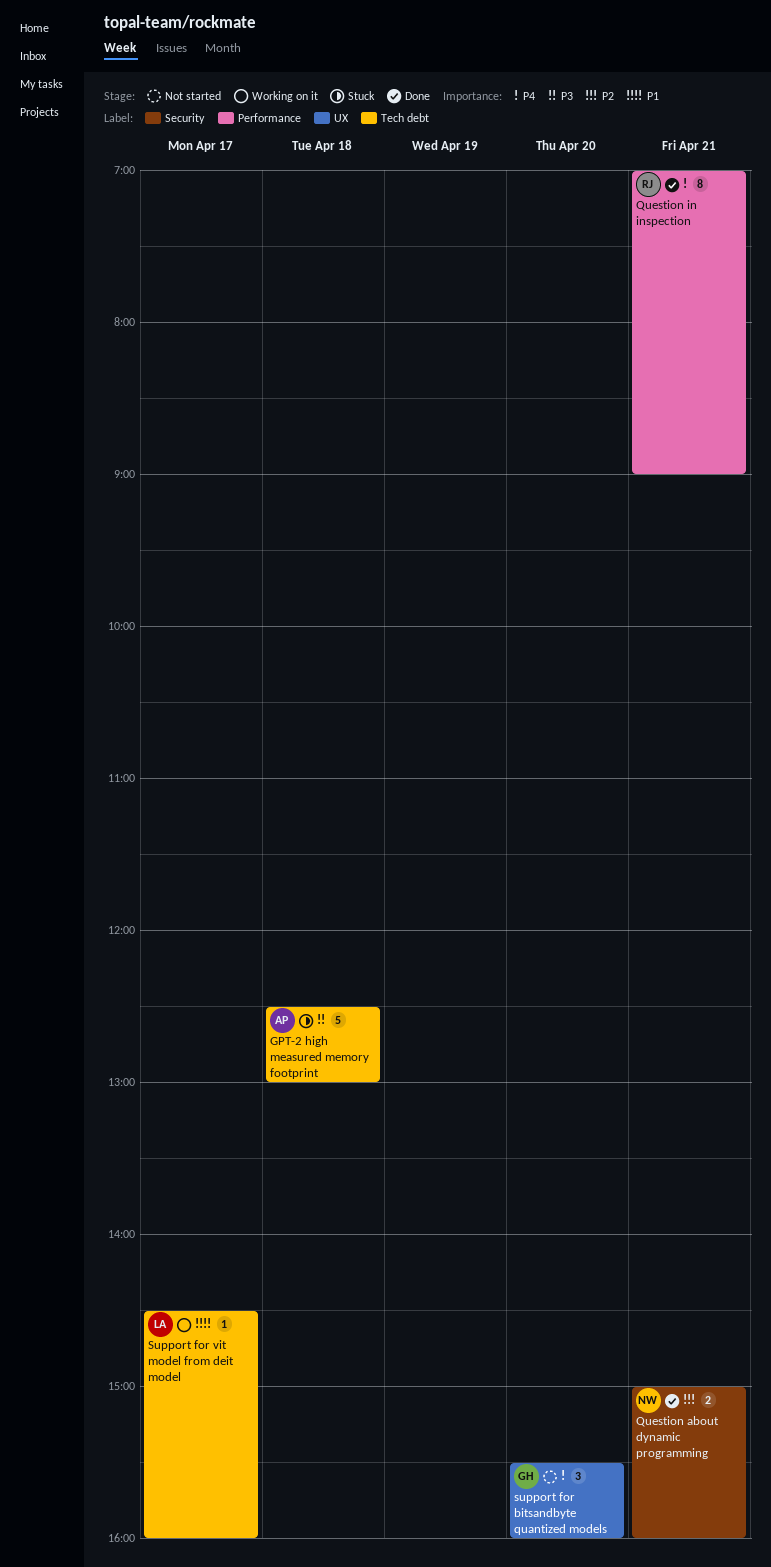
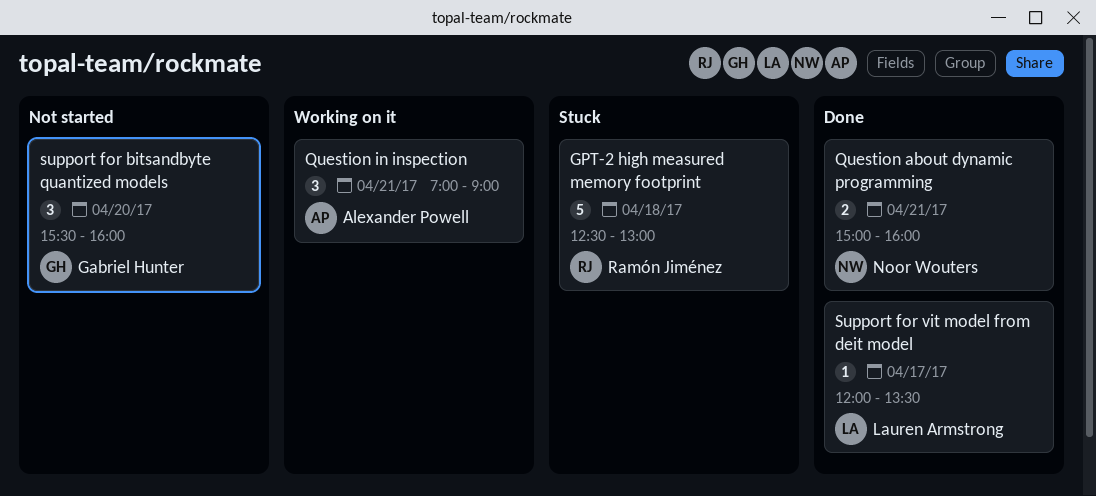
GPT-2 high measured memory footprint, owner: Alexander Powell -> Ramón Jiménez
Question in inspection, status: Done -> Working on it
Question in inspection, owner: Ramón Jiménez -> Alexander Powell
Question in inspection, estimate: 8 -> 3
Support for vit model from deit model, status: Working on it -> Done
Support for vit model from deit model, begins: 14:30 -> 12:00
Support for vit model from deit model, ends: 16:00 -> 13:30

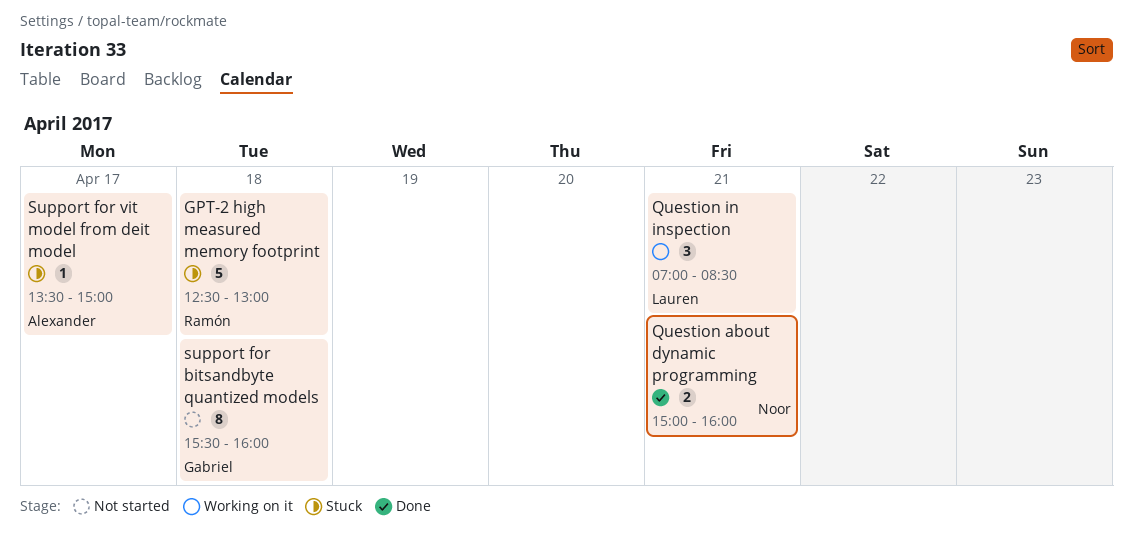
Question in inspection, owner: Alexander Powell -> Lauren Armstrong
Question in inspection, ends: 09:00 -> 08:30
support for bitsandbyte quantized models, estimate: 3 -> 8
support for bitsandbyte quantized models, day: Apr 20 -> Apr 18
Support for vit model from deit model, status: Done -> Stuck
Support for vit model from deit model, owner: Lauren Armstrong -> Alexander Powell
Support for vit model from deit model, begins: 12:00 -> 13:30
Support for vit model from deit model, ends: 13:30 -> 15:00

